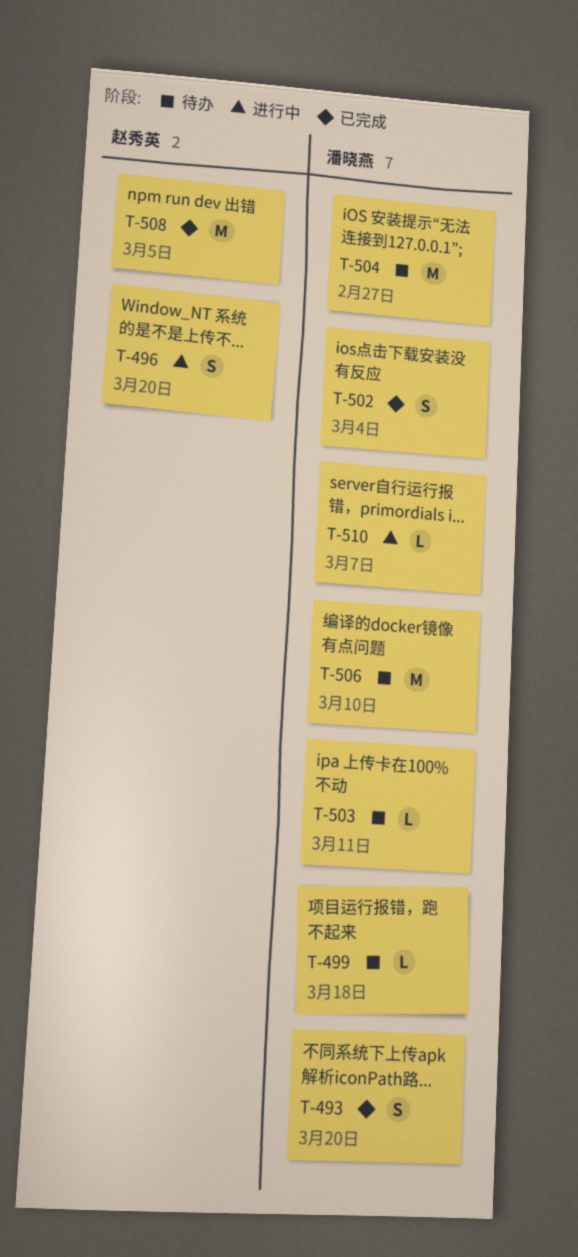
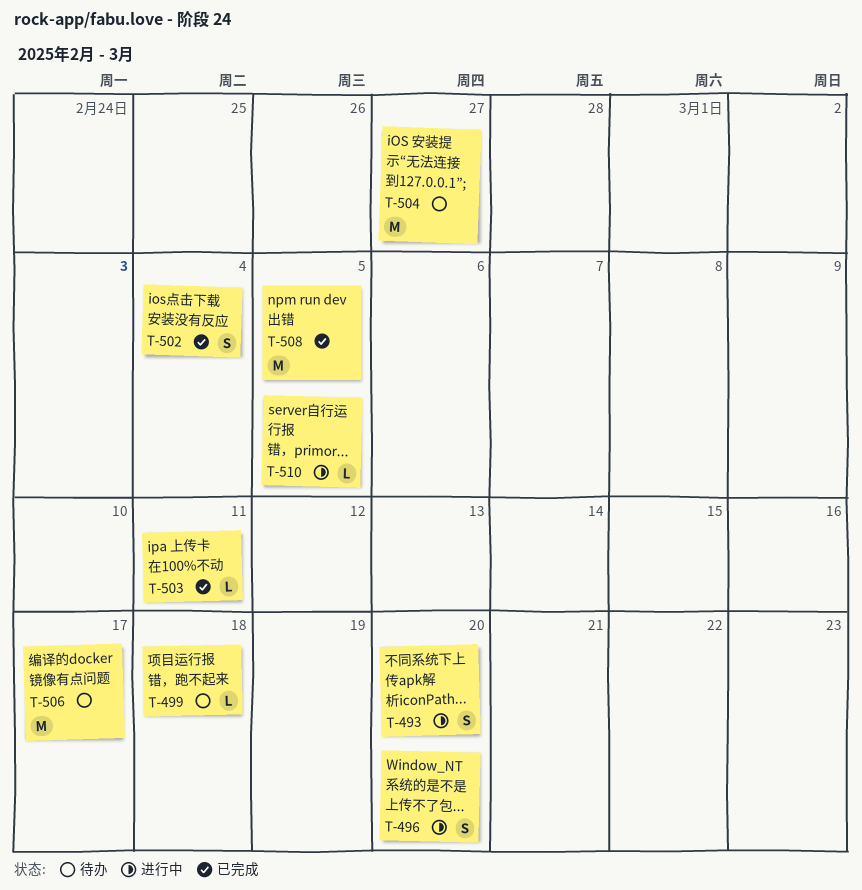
T-493, status: 已完成 -> 进行中
T-503, status: 待办 -> 已完成
T-506, due: Mar 10 -> Mar 17
T-510, due: Mar 7 -> Mar 5

